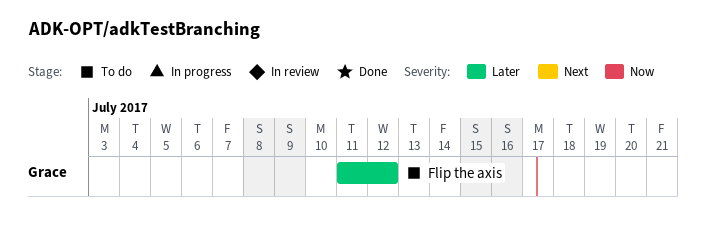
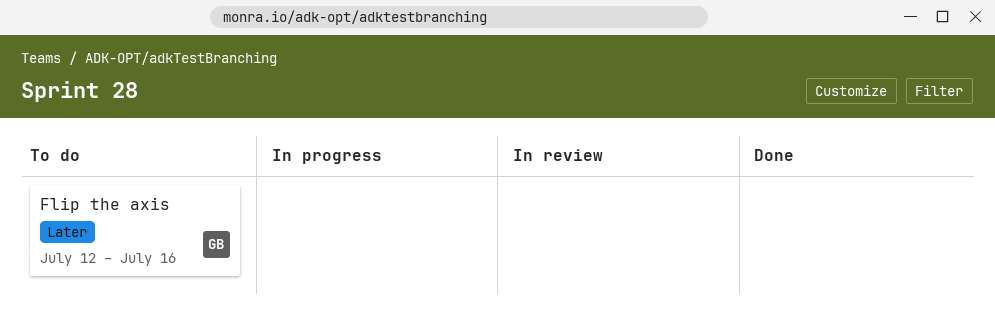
Flip the axis, start: Jul 11 -> Jul 12
Flip the axis, due: Jul 12 -> Jul 16

